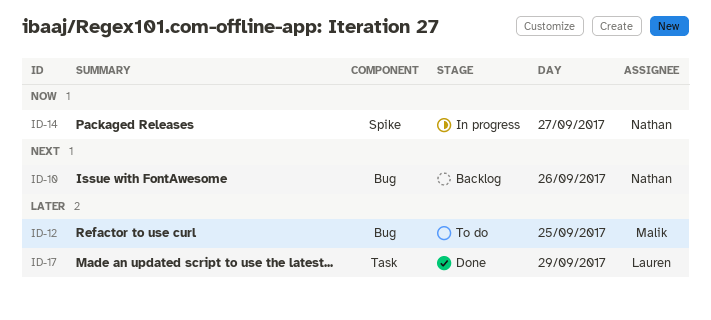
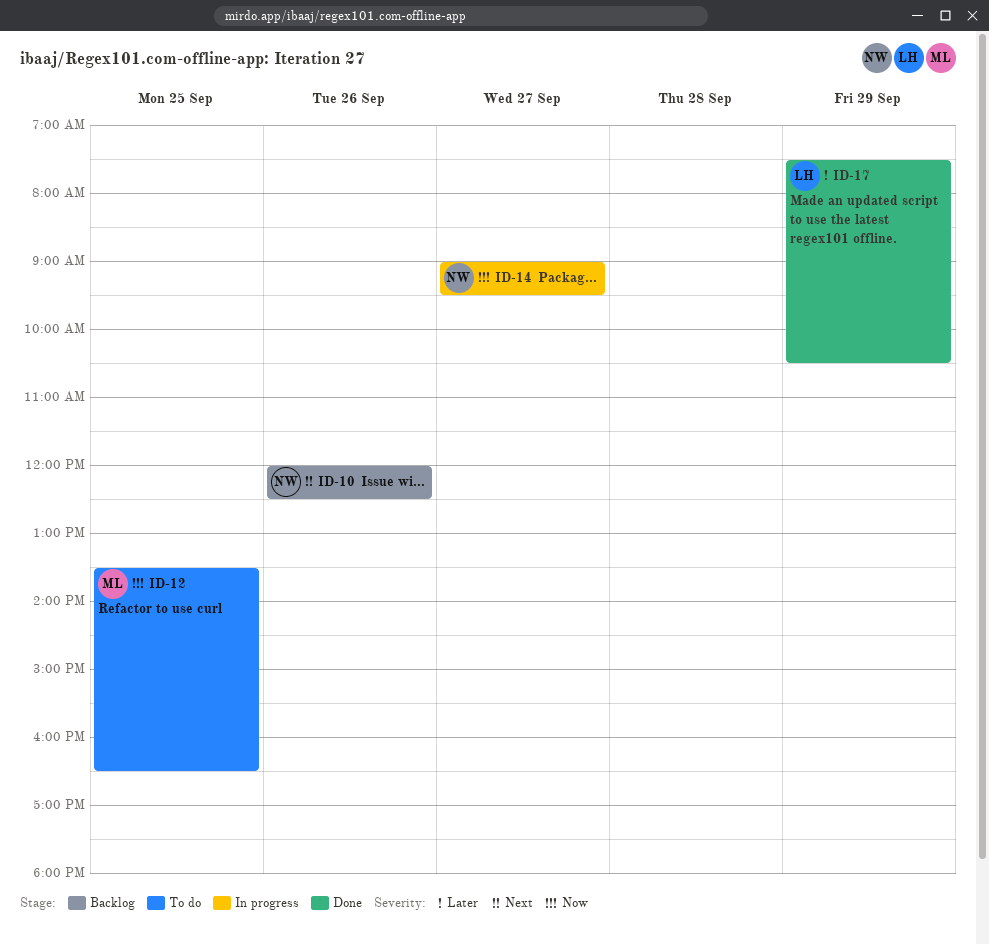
ID-12, priority: Later -> Now

